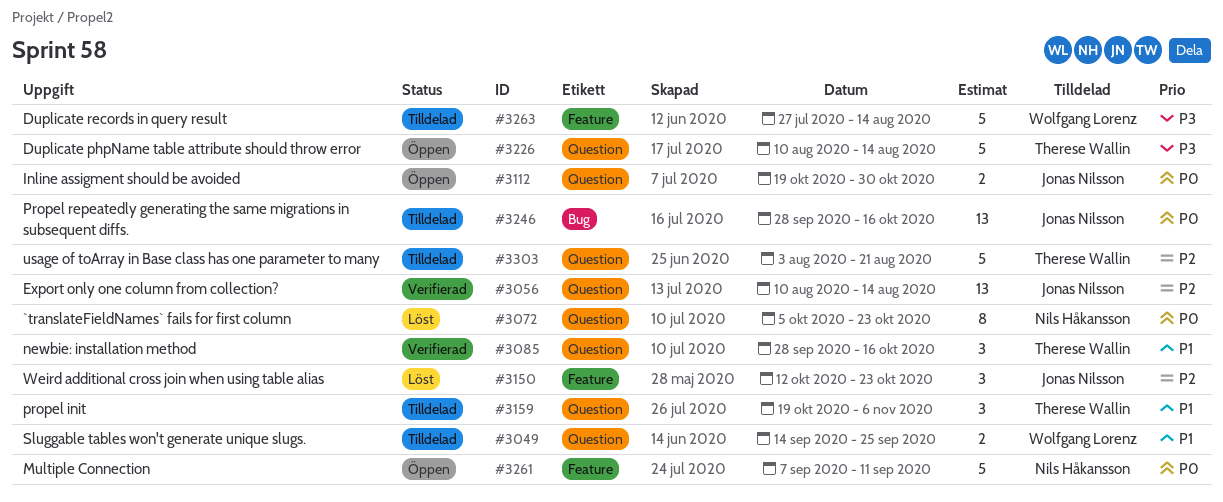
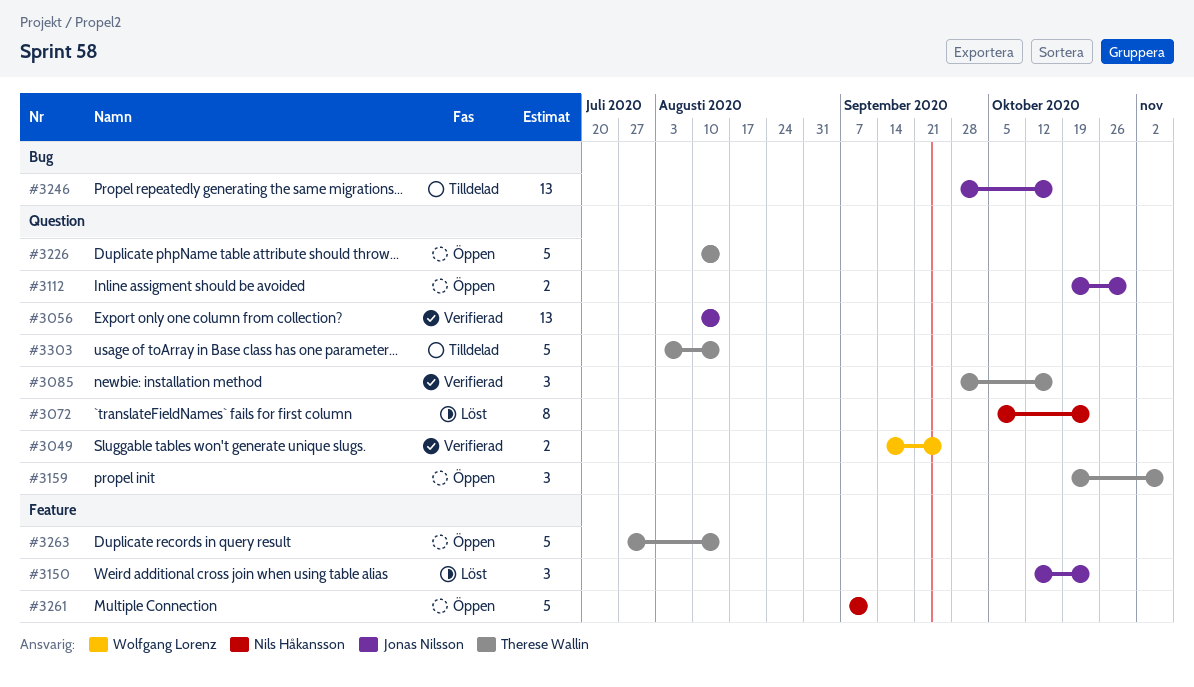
#3049, status: Tilldelad -> Verifierad
#3159, status: Tilldelad -> Öppen
#3263, status: Tilldelad -> Öppen
#3263, owner: Wolfgang Lorenz -> Therese Wallin
#3303, due: Aug 21 -> Aug 14

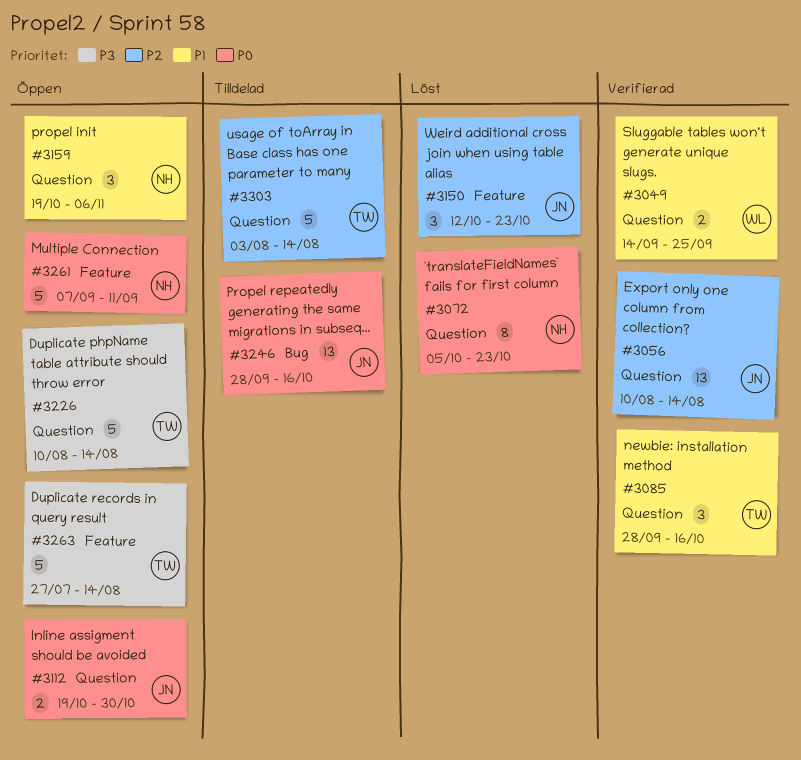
#3159, owner: Therese Wallin -> Nils Håkansson

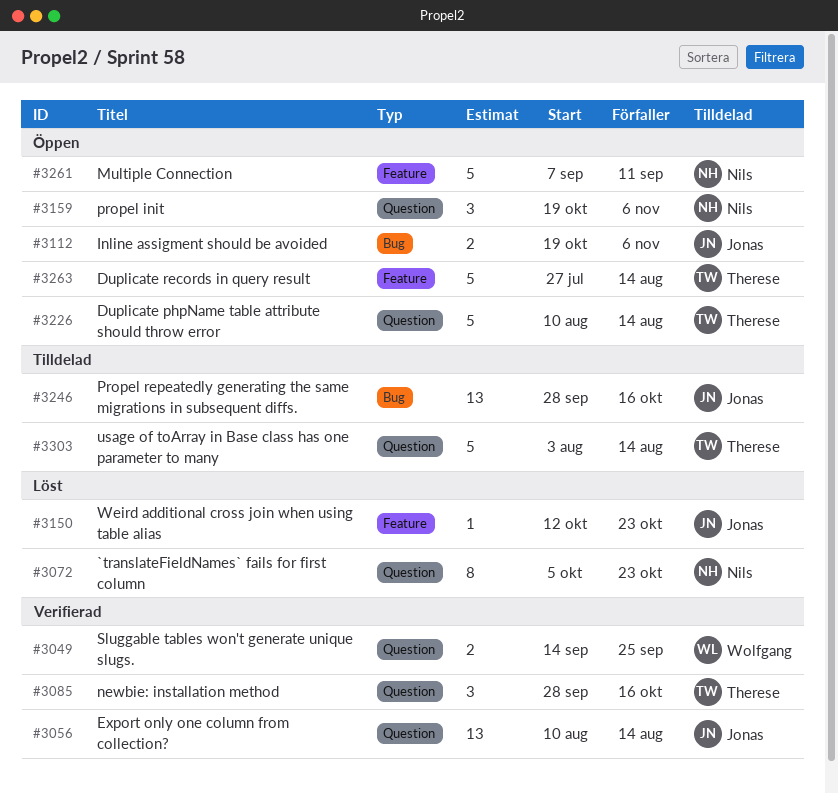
#3112, label: Question -> Bug
#3112, due: Oct 30 -> Nov 6
#3150, estimate: 3 -> 1

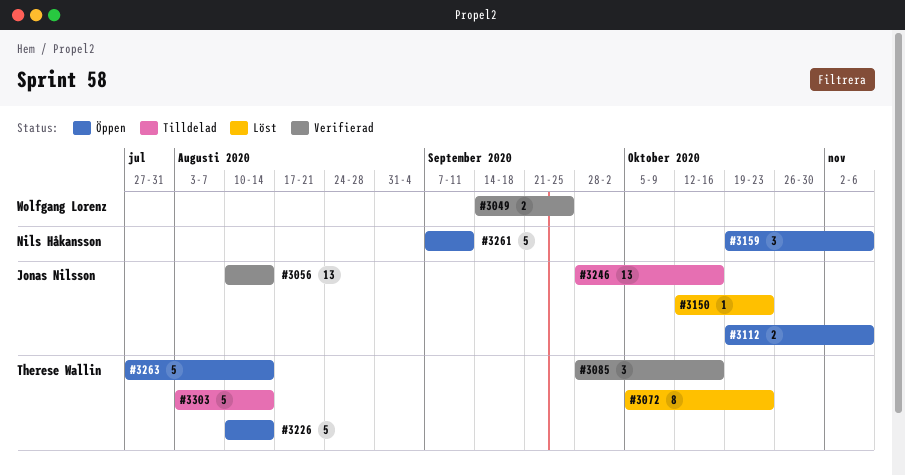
#3072, owner: Nils Håkansson -> Therese Wallin

